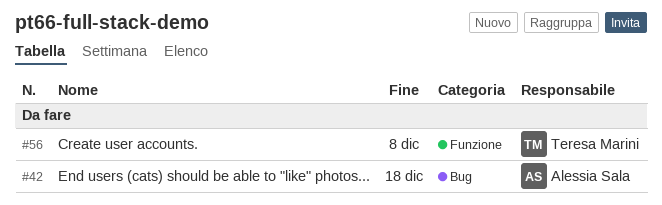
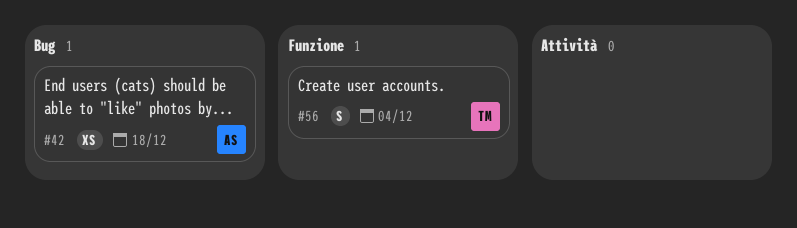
#56, due: Dec 8 -> Dec 4

